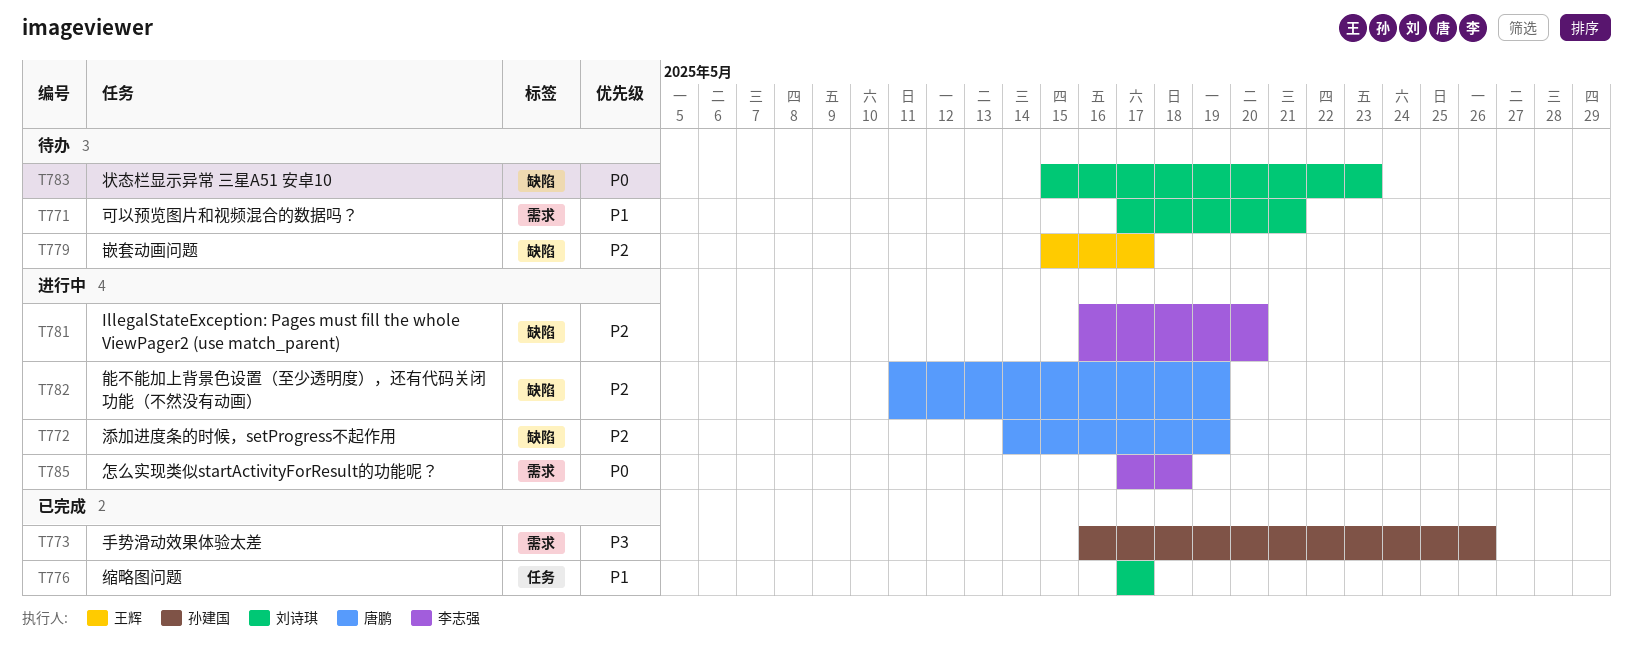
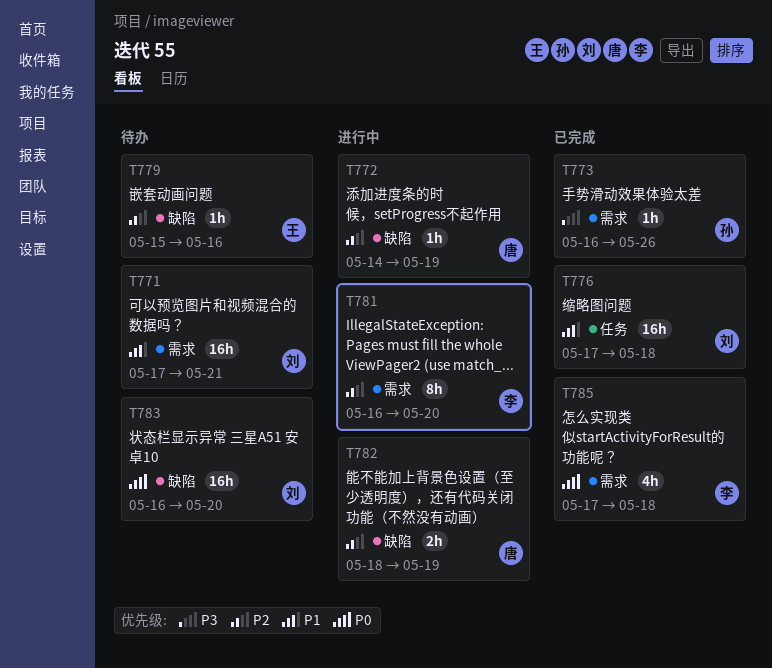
T776, due: May 17 -> May 18
T779, due: May 17 -> May 16
T781, label: 缺陷 -> 需求
T782, start: May 11 -> May 18
T783, start: May 15 -> May 16
T783, due: May 23 -> May 20
T785, status: 进行中 -> 已完成

